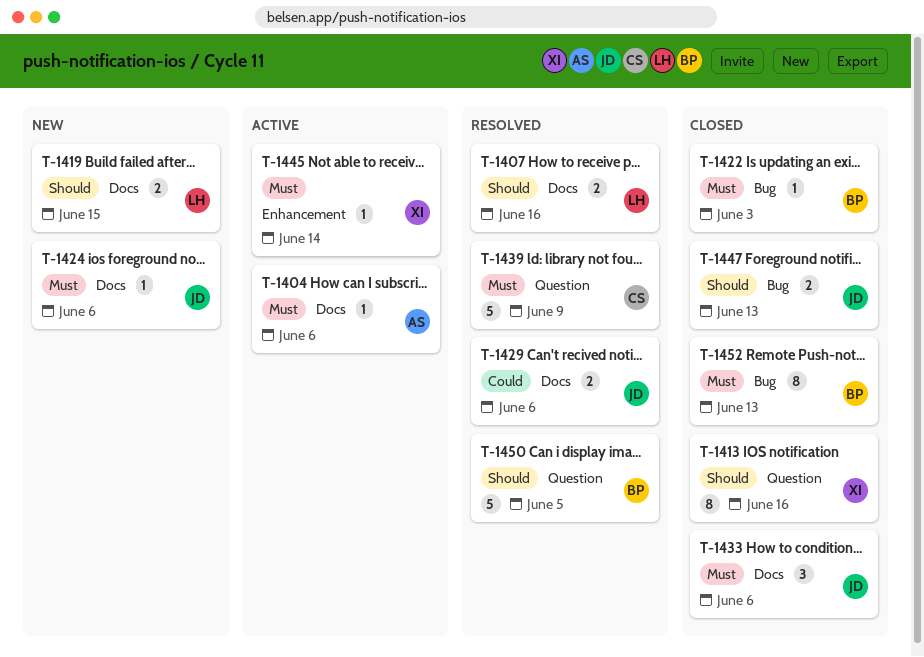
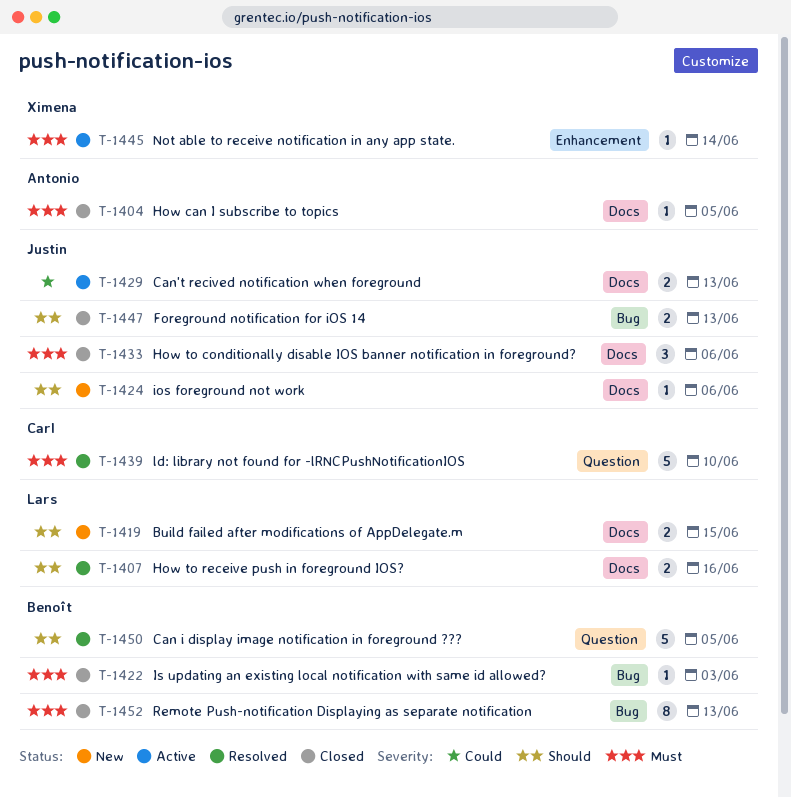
T-1404, status: Active -> Closed
T-1404, due: Jun 6 -> Jun 5
T-1413: present -> none
T-1424, priority: Must -> Should
T-1429, status: Resolved -> Active
T-1429, due: Jun 6 -> Jun 13
T-1439, due: Jun 9 -> Jun 10

